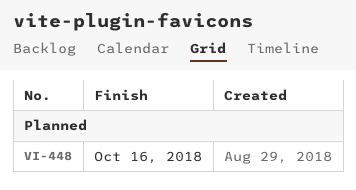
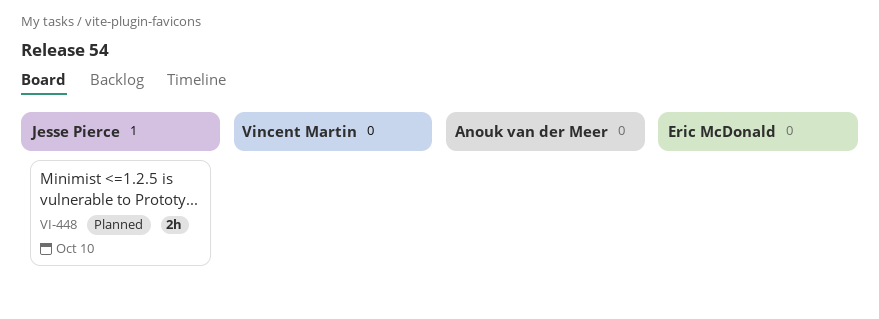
VI-448, due: Oct 16 -> Oct 10

